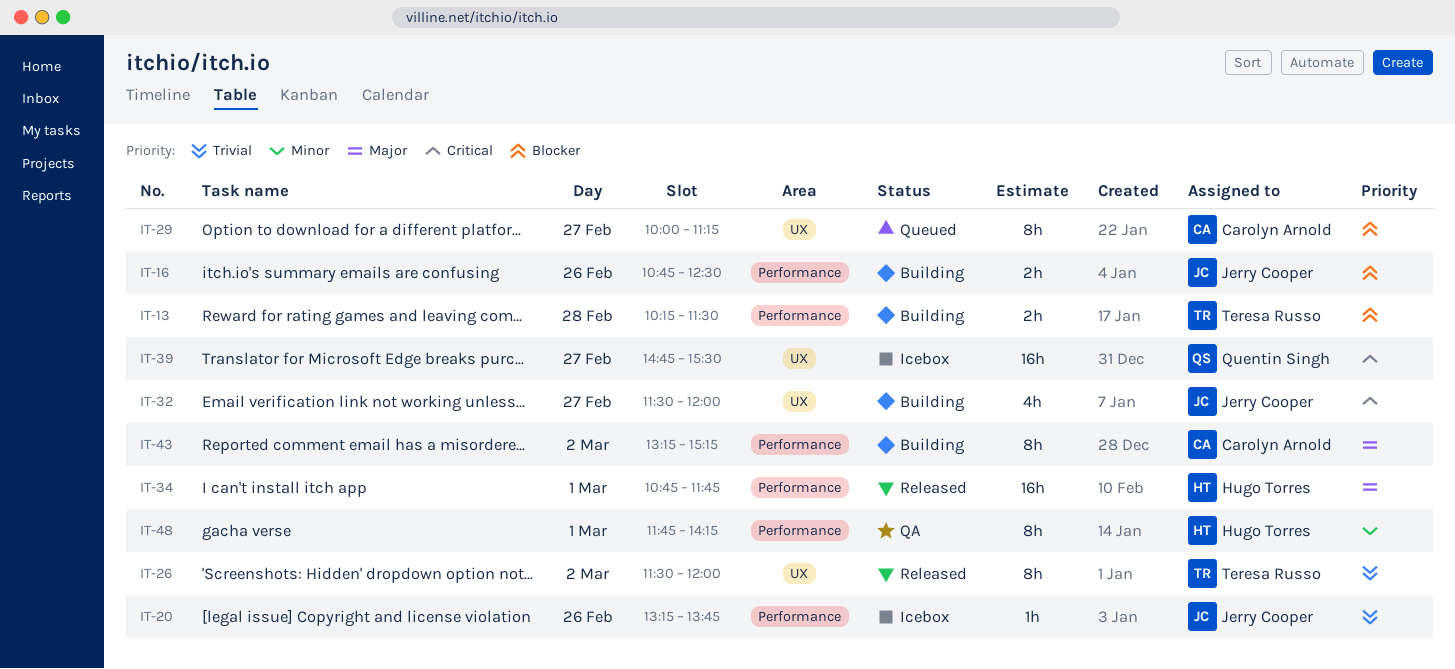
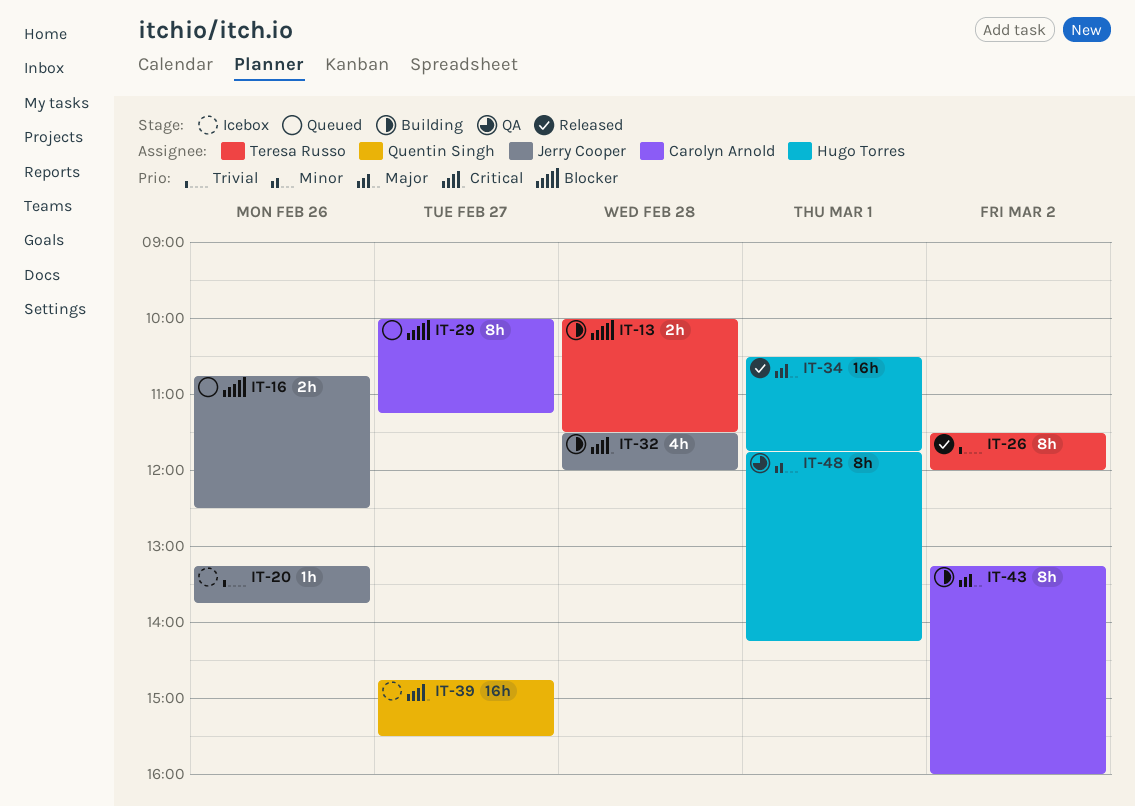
IT-13, begins: 10:15 -> 10:00
IT-16, status: Building -> Queued
IT-32, day: Feb 27 -> Feb 28
IT-34, begins: 10:45 -> 10:30
IT-43, ends: 15:15 -> 16:00

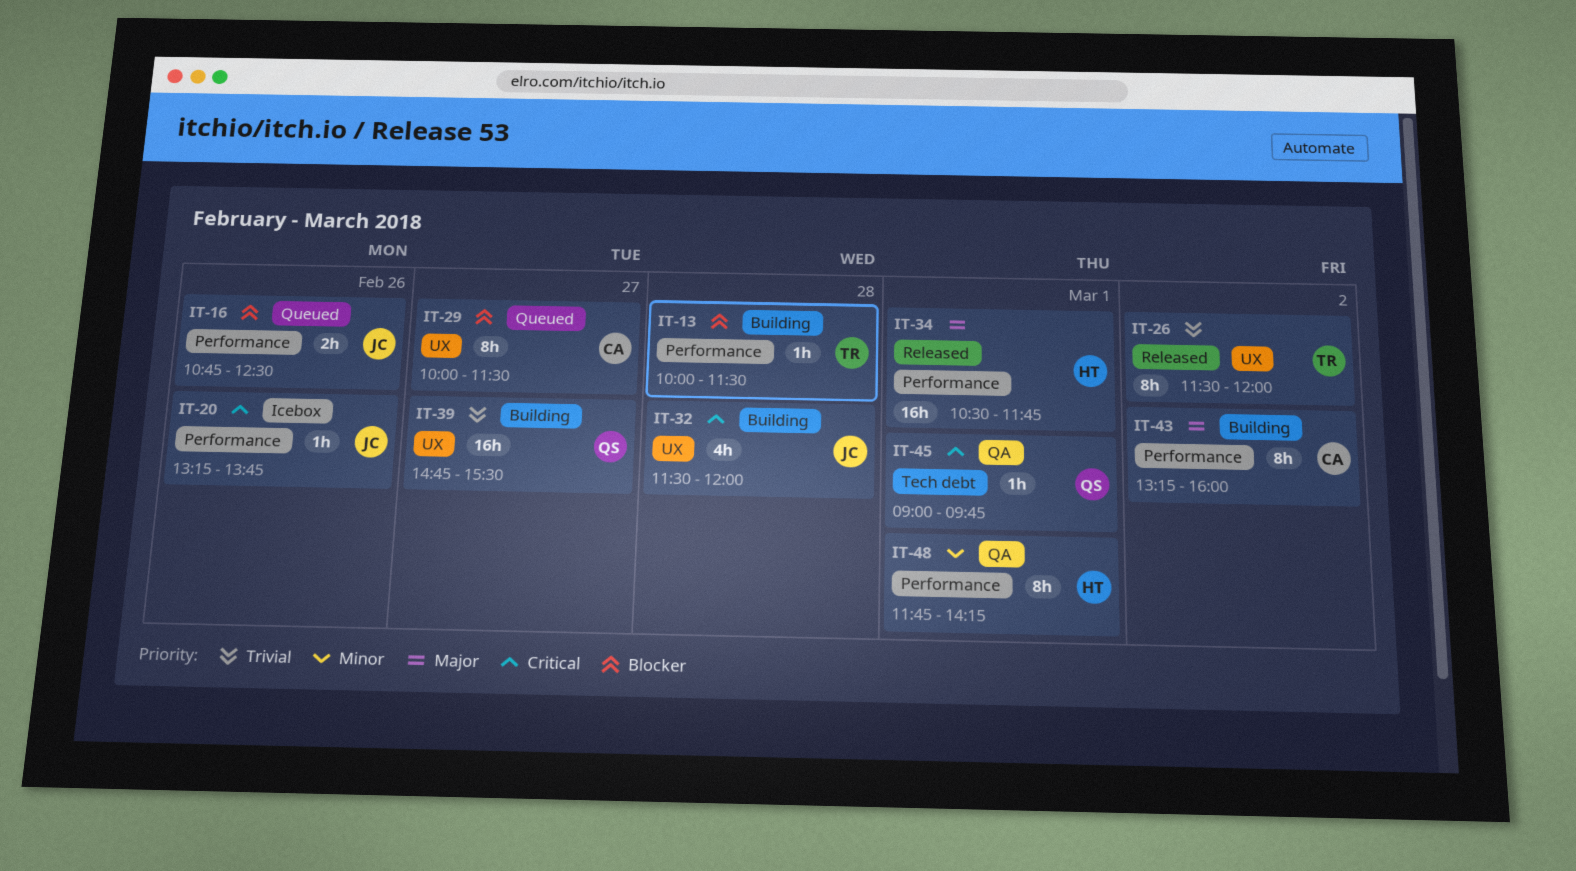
IT-13, estimate: 2h -> 1h
IT-20, priority: Trivial -> Critical
IT-29, ends: 11:15 -> 11:30
IT-39, status: Icebox -> Building
IT-39, priority: Critical -> Trivial
IT-45: none -> present

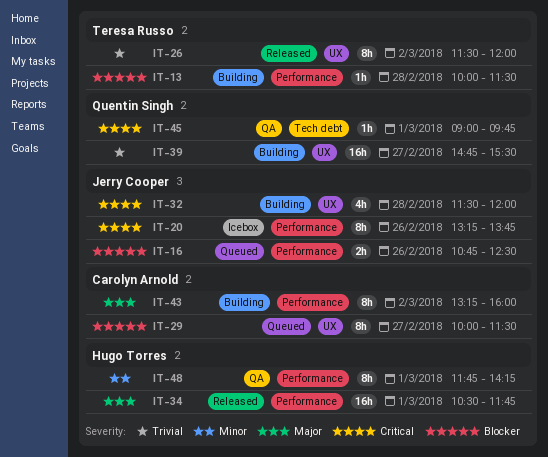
IT-20, estimate: 1h -> 8h

